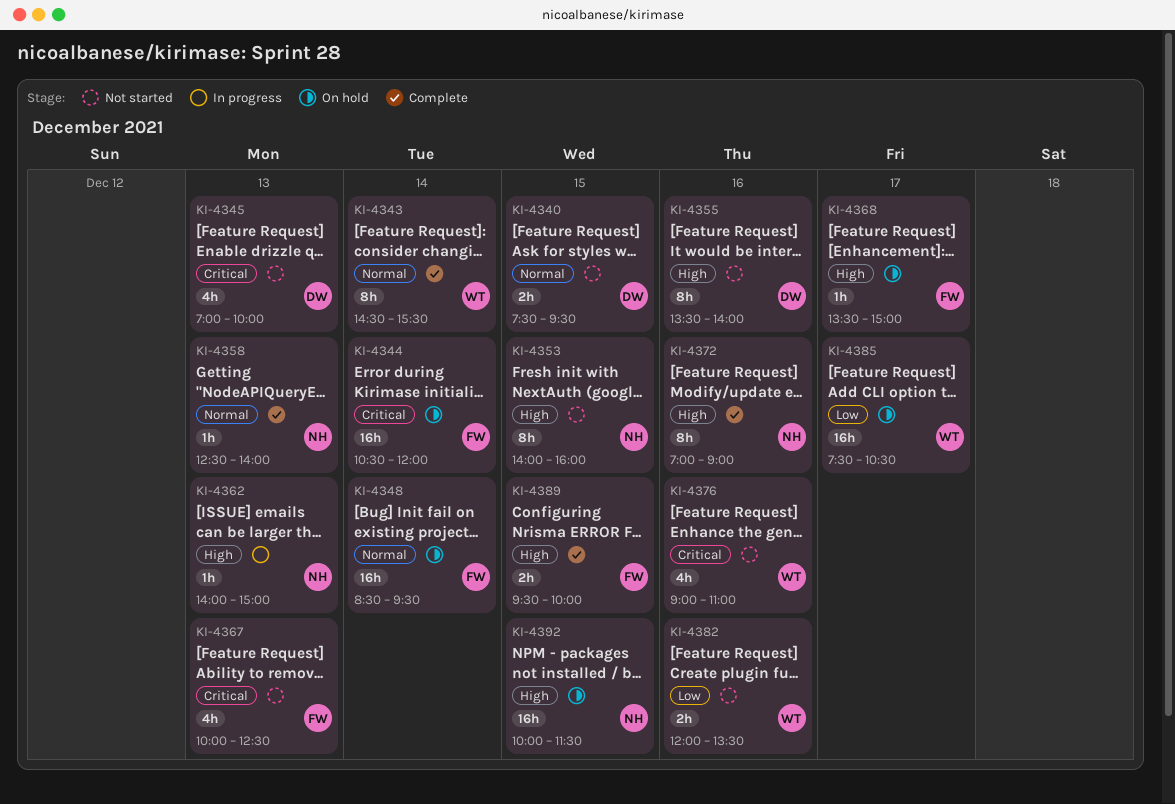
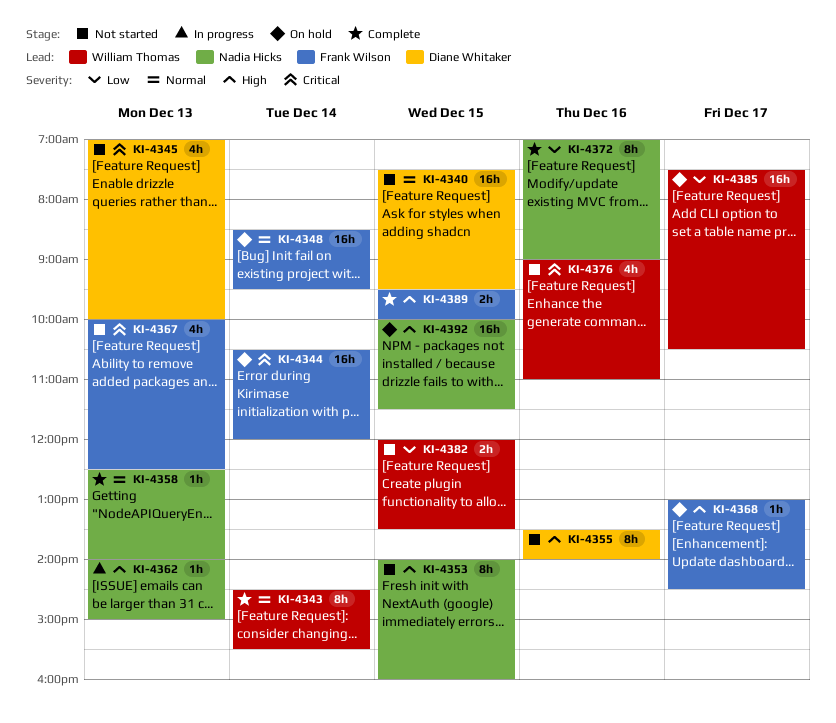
KI-4340, estimate: 2h -> 16h
KI-4368, begins: 13:30 -> 13:00
KI-4368, ends: 15:00 -> 14:30
KI-4372, priority: High -> Low
KI-4382, day: Dec 16 -> Dec 15

